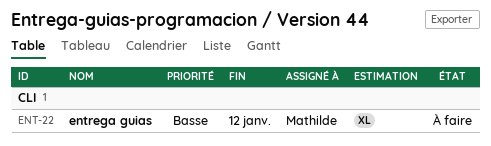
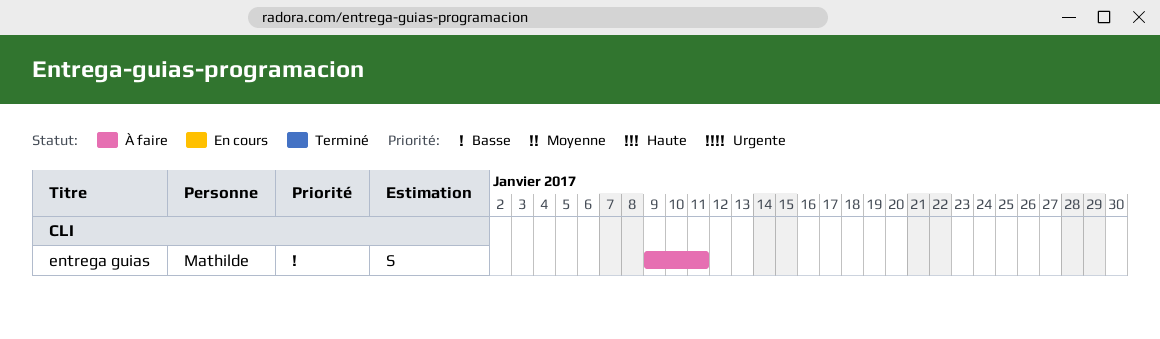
entrega guias, estimate: XL -> S
entrega guias, due: Jan 12 -> Jan 11

